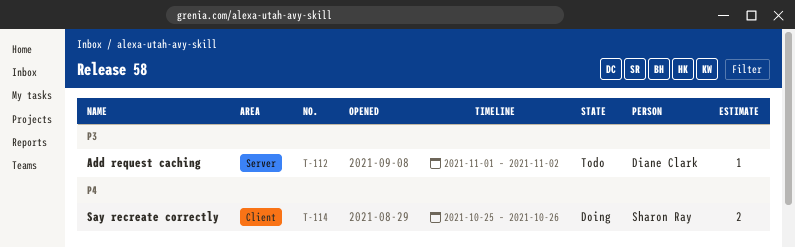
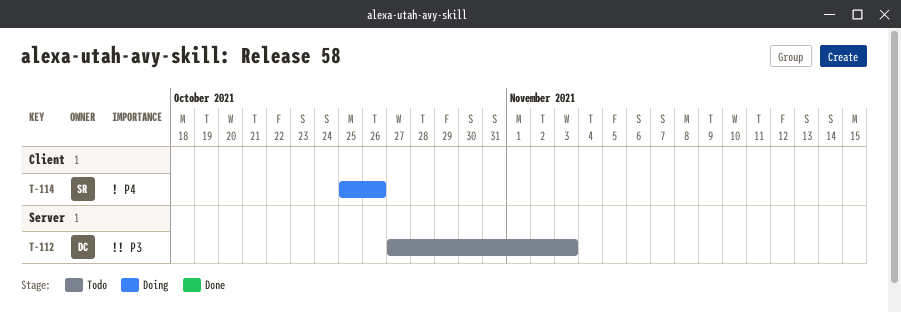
T-112, start: Nov 1 -> Oct 27
T-112, due: Nov 2 -> Nov 3

